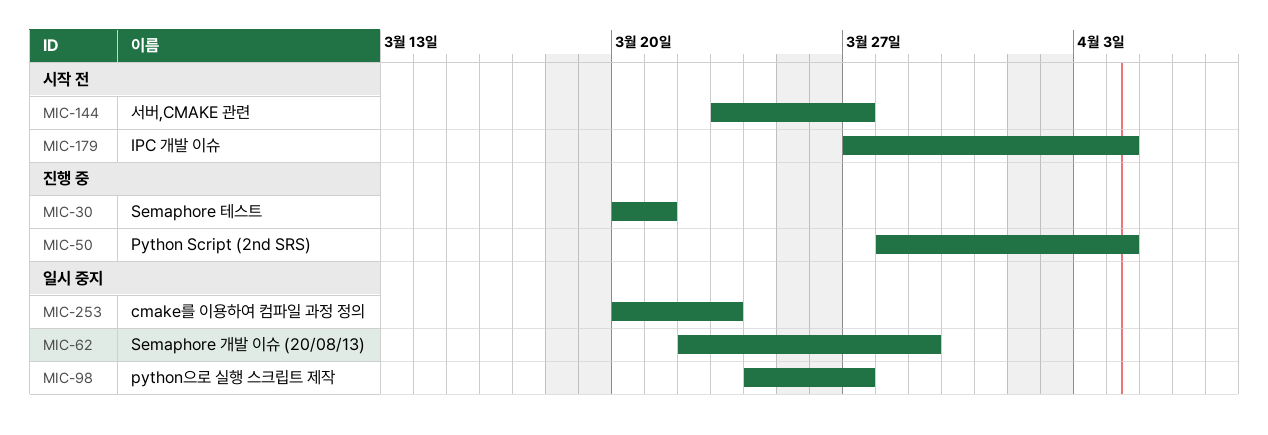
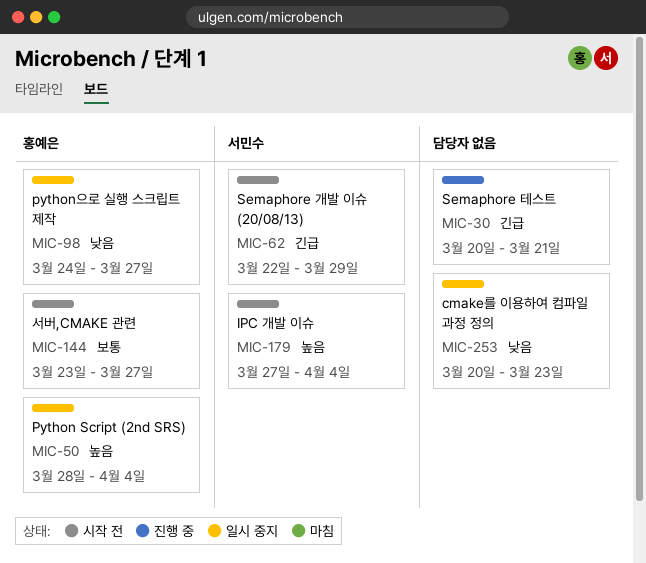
MIC-50, status: 진행 중 -> 일시 중지
MIC-62, status: 일시 중지 -> 시작 전

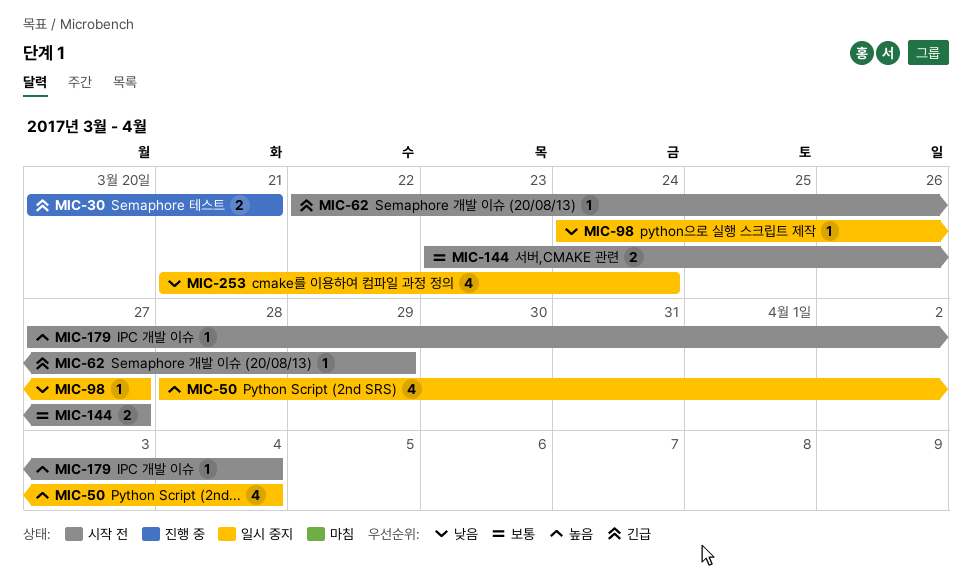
MIC-253, start: Mar 20 -> Mar 21
MIC-253, due: Mar 23 -> Mar 24

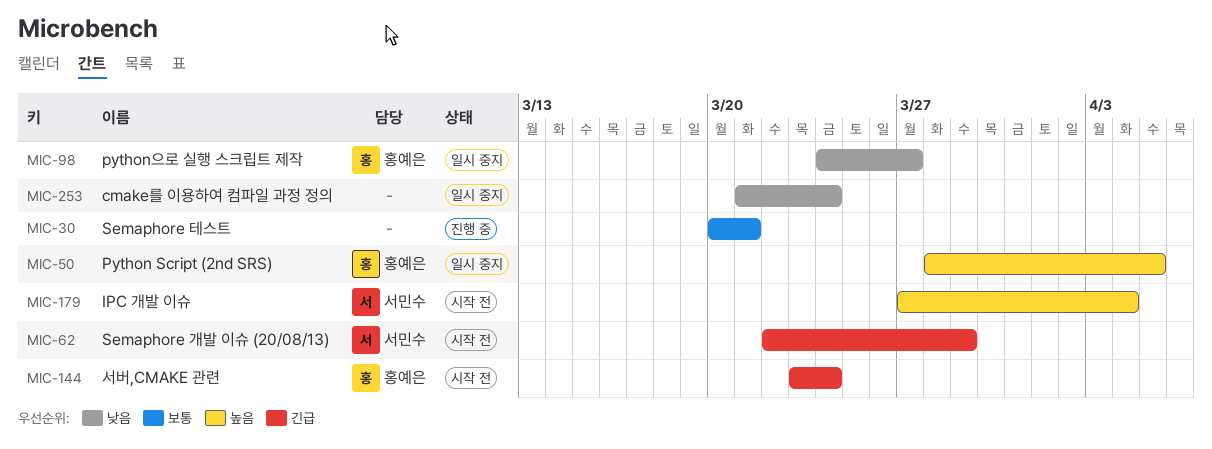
MIC-30, priority: 긴급 -> 보통
MIC-50, due: Apr 4 -> Apr 5
MIC-144, priority: 보통 -> 긴급
MIC-144, due: Mar 27 -> Mar 24

